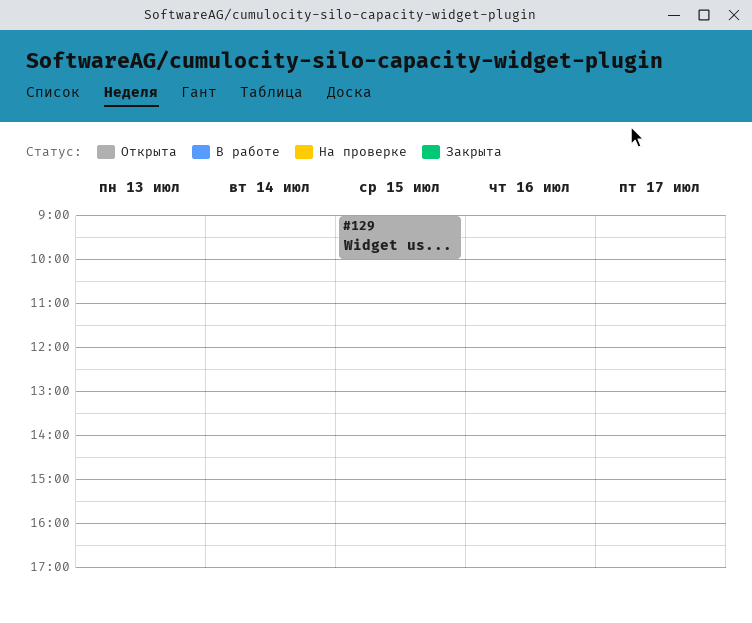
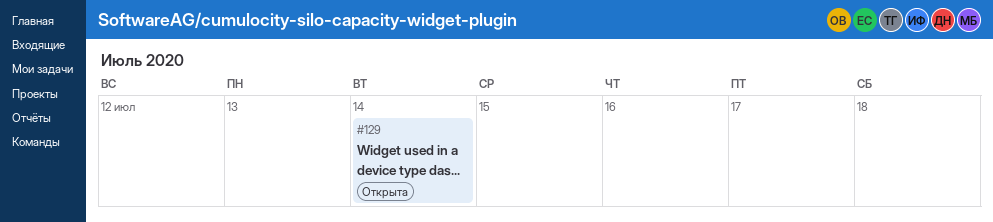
#129, day: Jul 15 -> Jul 14

